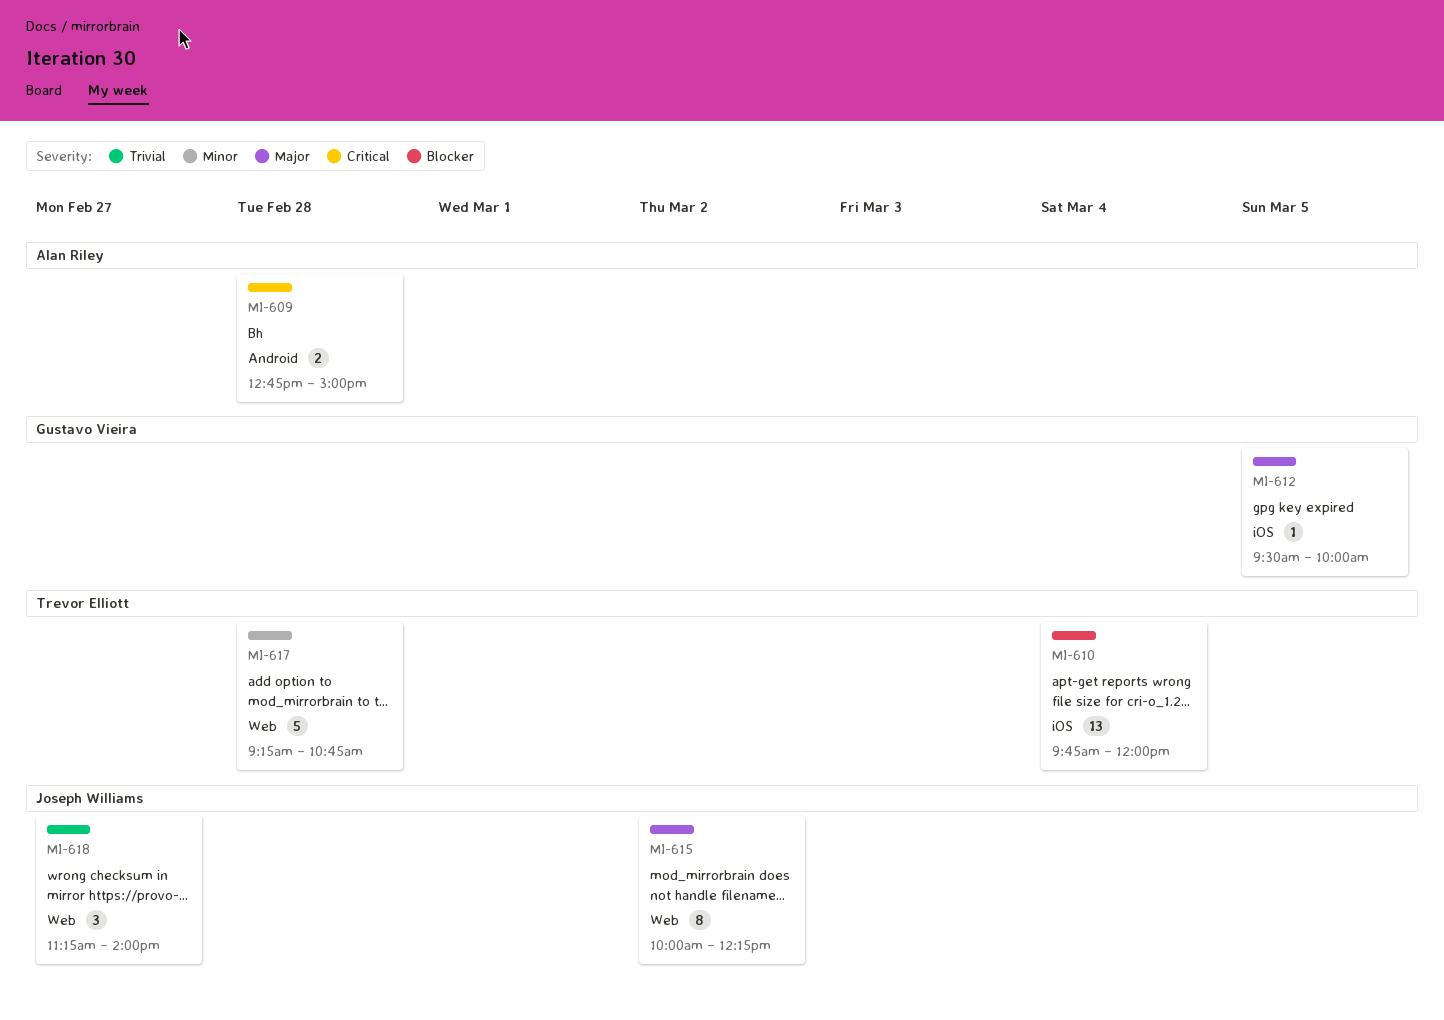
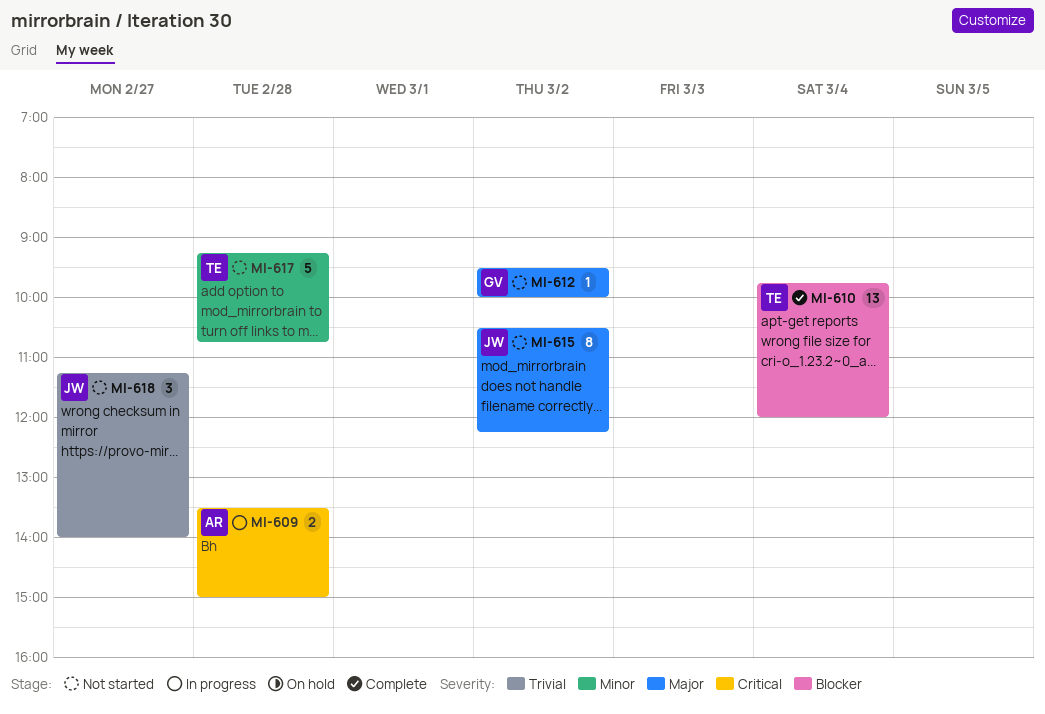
MI-609, begins: 12:45 -> 13:30
MI-612, day: Mar 5 -> Mar 2
MI-615, begins: 10:00 -> 10:30

